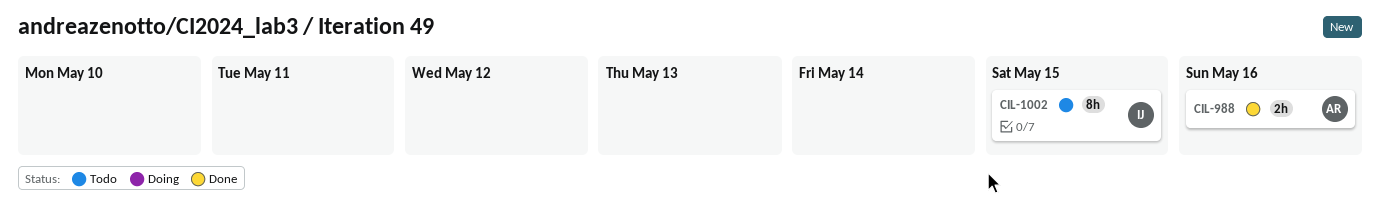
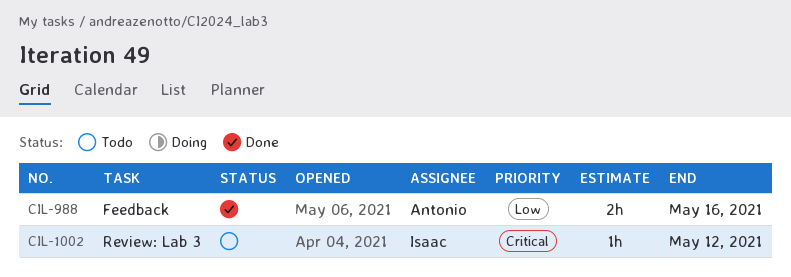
CIL-1002, estimate: 8h -> 1h
CIL-1002, due: May 15 -> May 12

